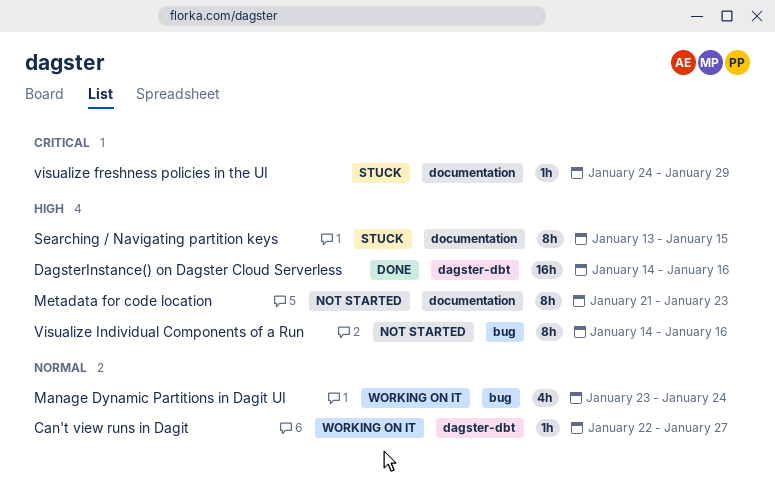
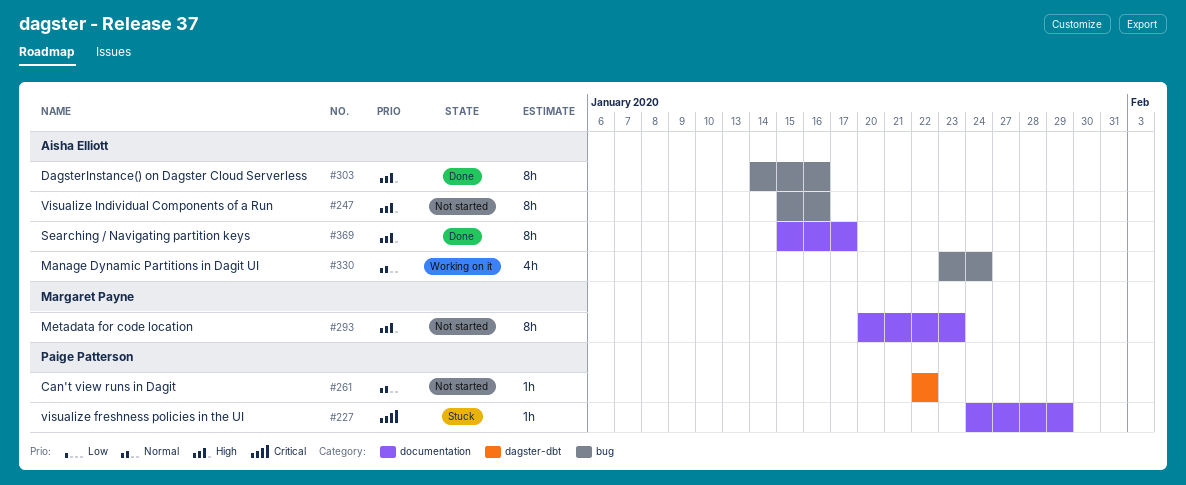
Can't view runs in Dagit, status: Working on it -> Not started
Can't view runs in Dagit, due: Jan 27 -> Jan 22
DagsterInstance() on Dagster Cloud Serverless, label: dagster-dbt -> bug
DagsterInstance() on Dagster Cloud Serverless, estimate: 16h -> 8h
Metadata for code location, start: Jan 21 -> Jan 20
Searching / Navigating partition keys, status: Stuck -> Done
Searching / Navigating partition keys, start: Jan 13 -> Jan 15
Searching / Navigating partition keys, due: Jan 15 -> Jan 17
Visualize Individual Components of a Run, start: Jan 14 -> Jan 15

